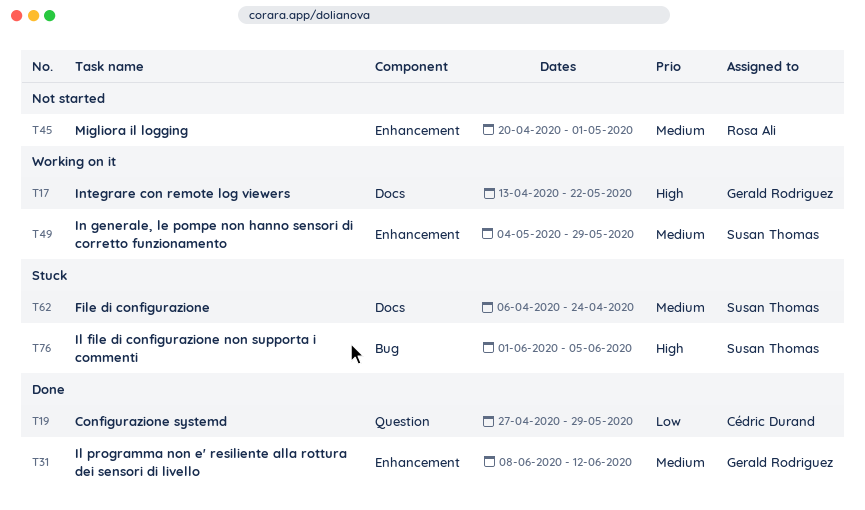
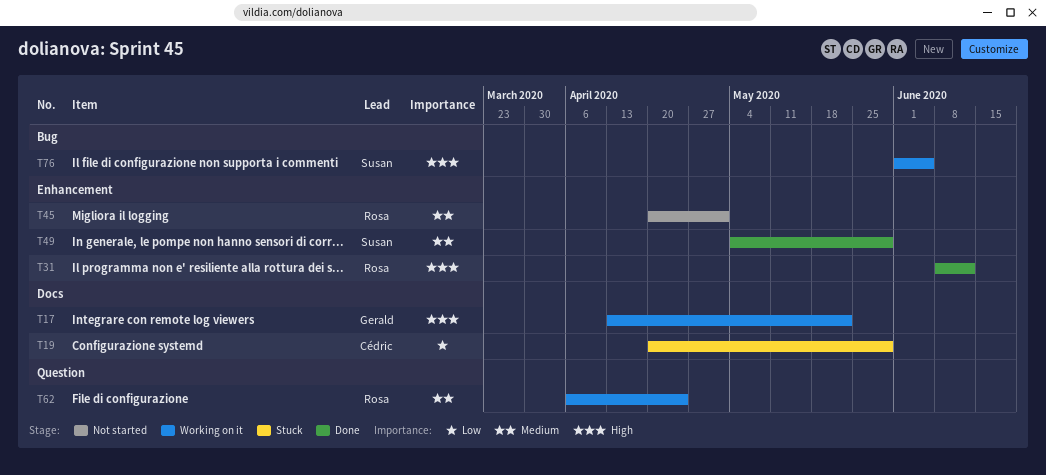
T19, status: Done -> Stuck
T19, label: Question -> Docs
T19, start: Apr 27 -> Apr 20
T31, owner: Gerald Rodriguez -> Rosa Ali
T31, priority: Medium -> High
T49, status: Working on it -> Done
T62, status: Stuck -> Working on it
T62, owner: Susan Thomas -> Rosa Ali
T62, label: Docs -> Question
T76, status: Stuck -> Working on it

